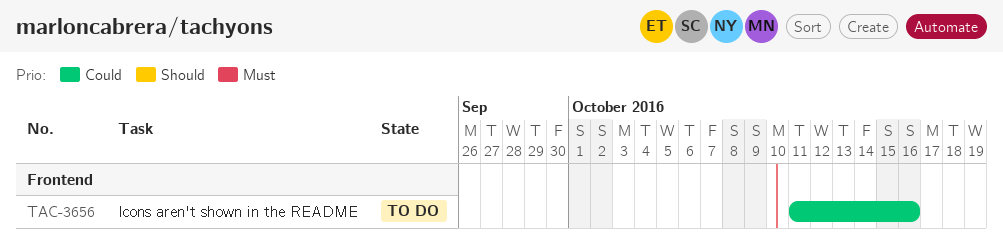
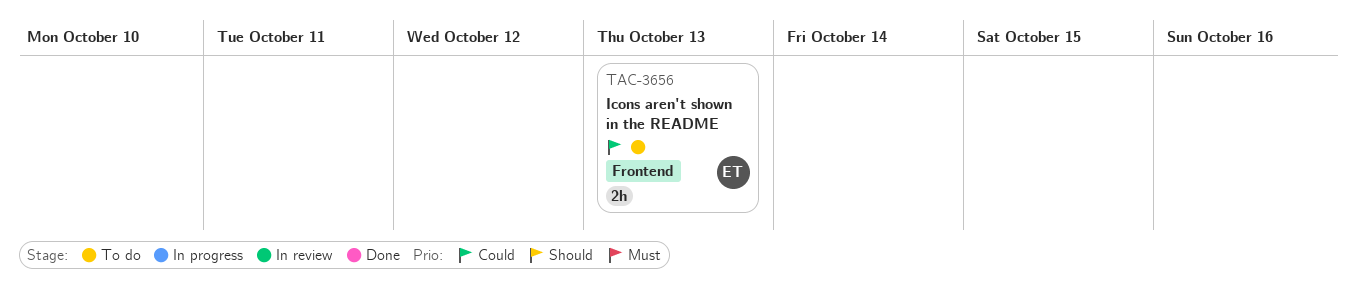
TAC-3656, due: Oct 16 -> Oct 13

